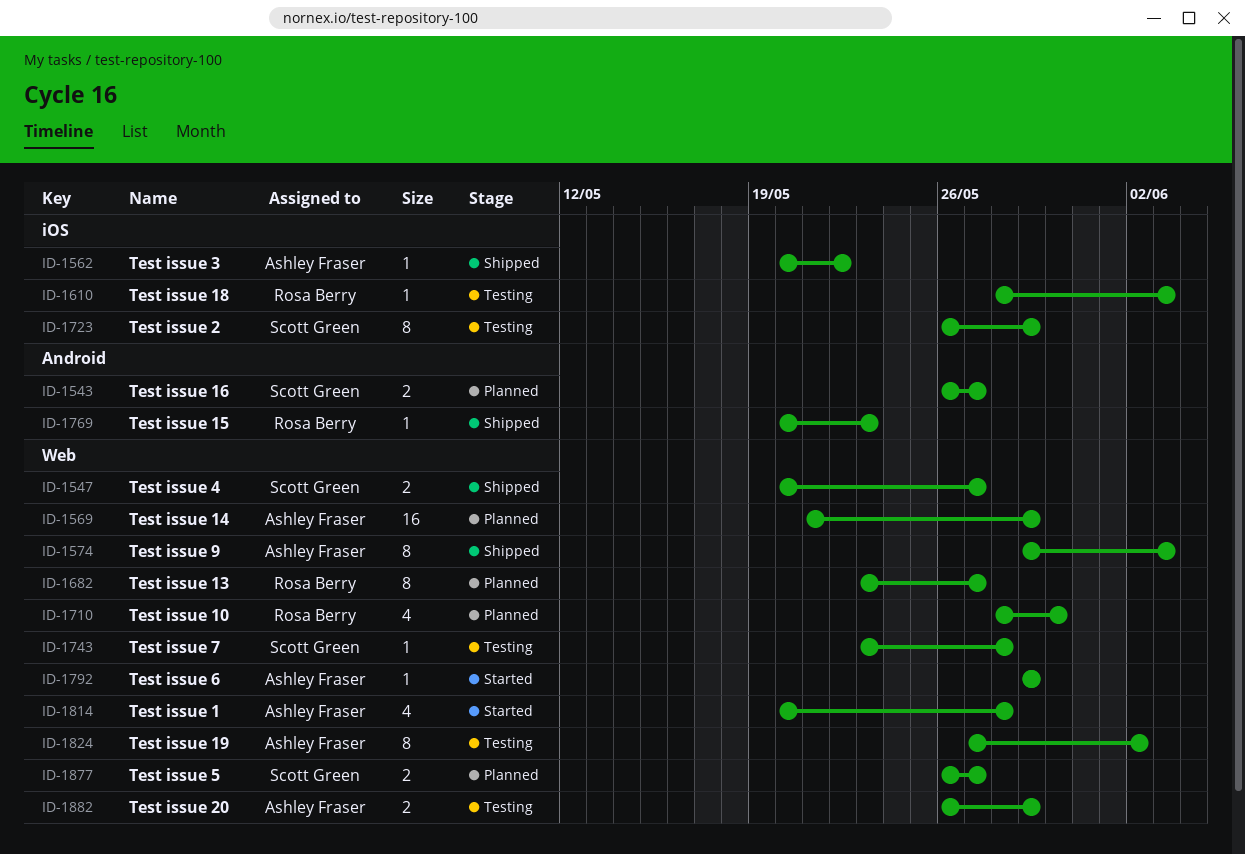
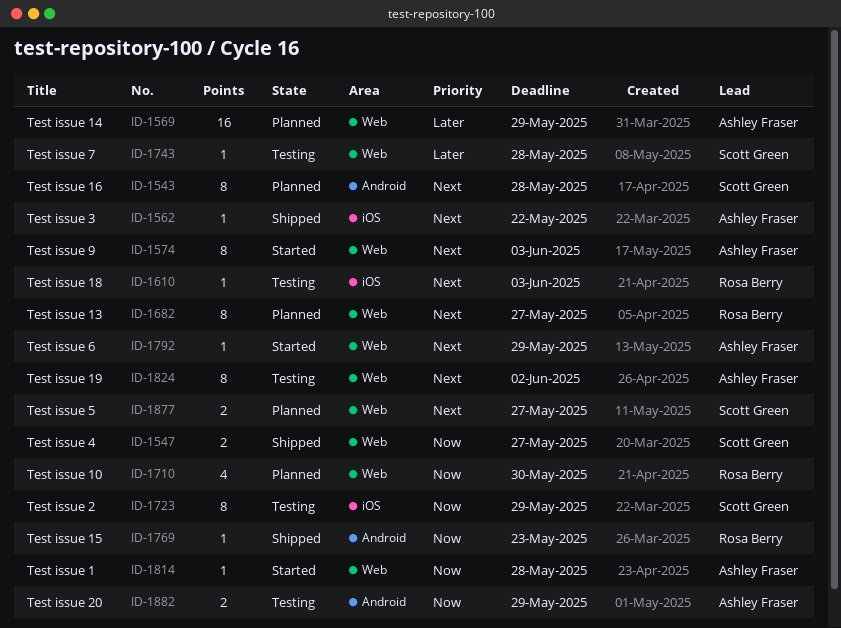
ID-1543, estimate: 2 -> 8
ID-1543, due: May 27 -> May 28
ID-1574, status: Shipped -> Started
ID-1814, estimate: 4 -> 1
ID-1882, label: Web -> Android

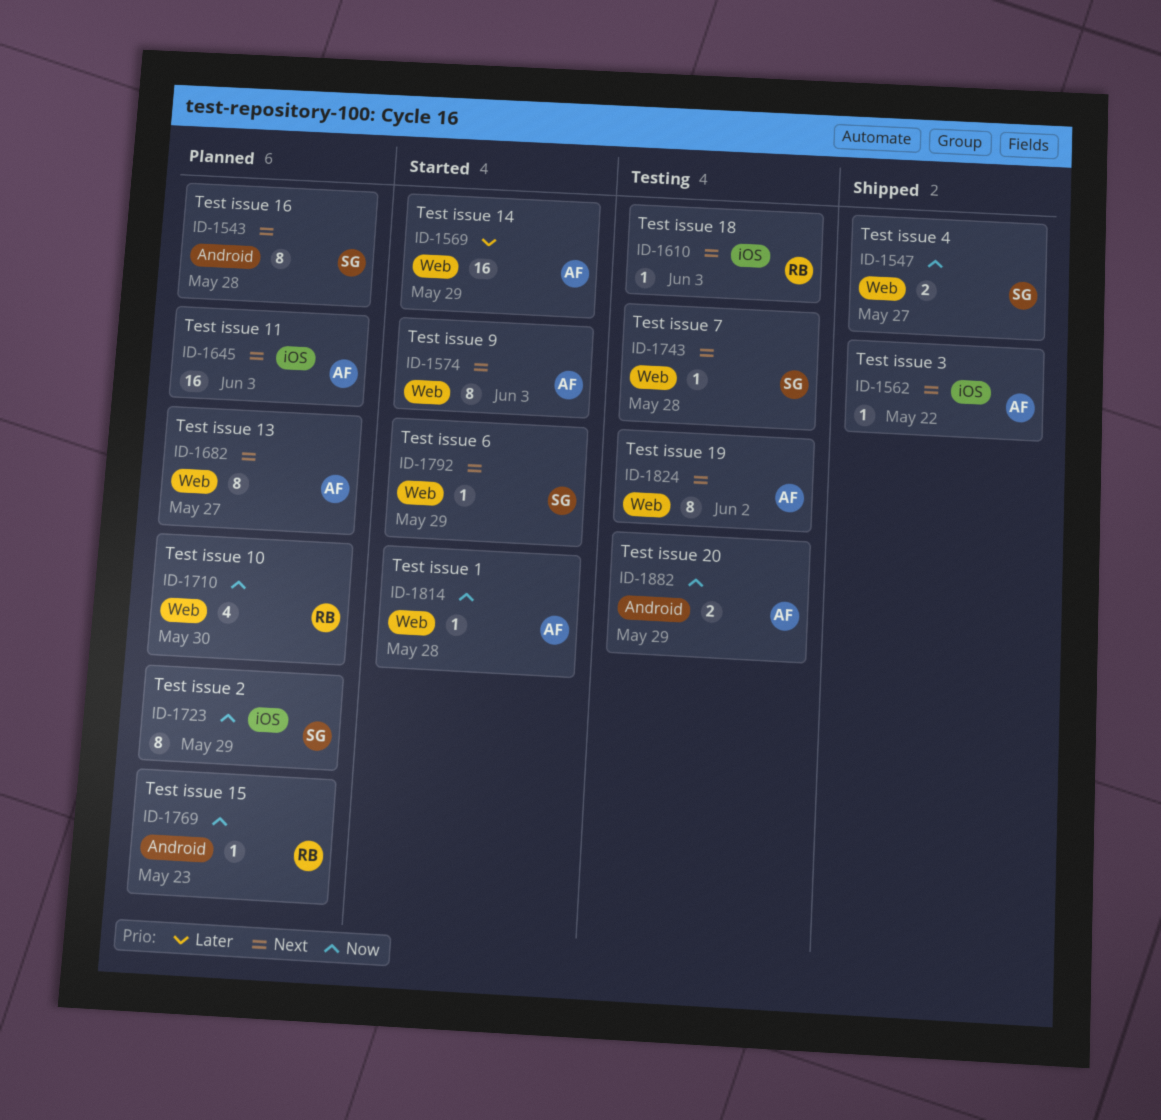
ID-1569, status: Planned -> Started
ID-1645: none -> present
ID-1682, owner: Rosa Berry -> Ashley Fraser
ID-1723, status: Testing -> Planned
ID-1743, priority: Later -> Next
ID-1769, status: Shipped -> Planned
ID-1792, owner: Ashley Fraser -> Scott Green
ID-1877: present -> none

